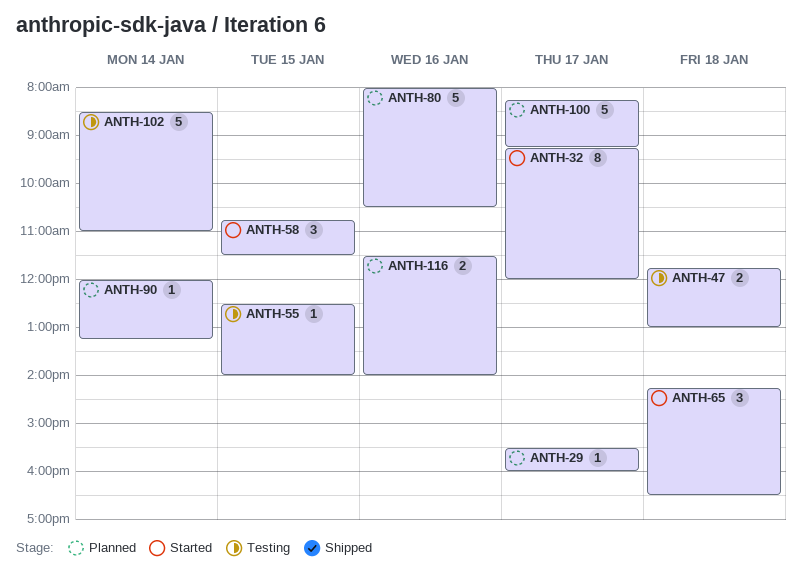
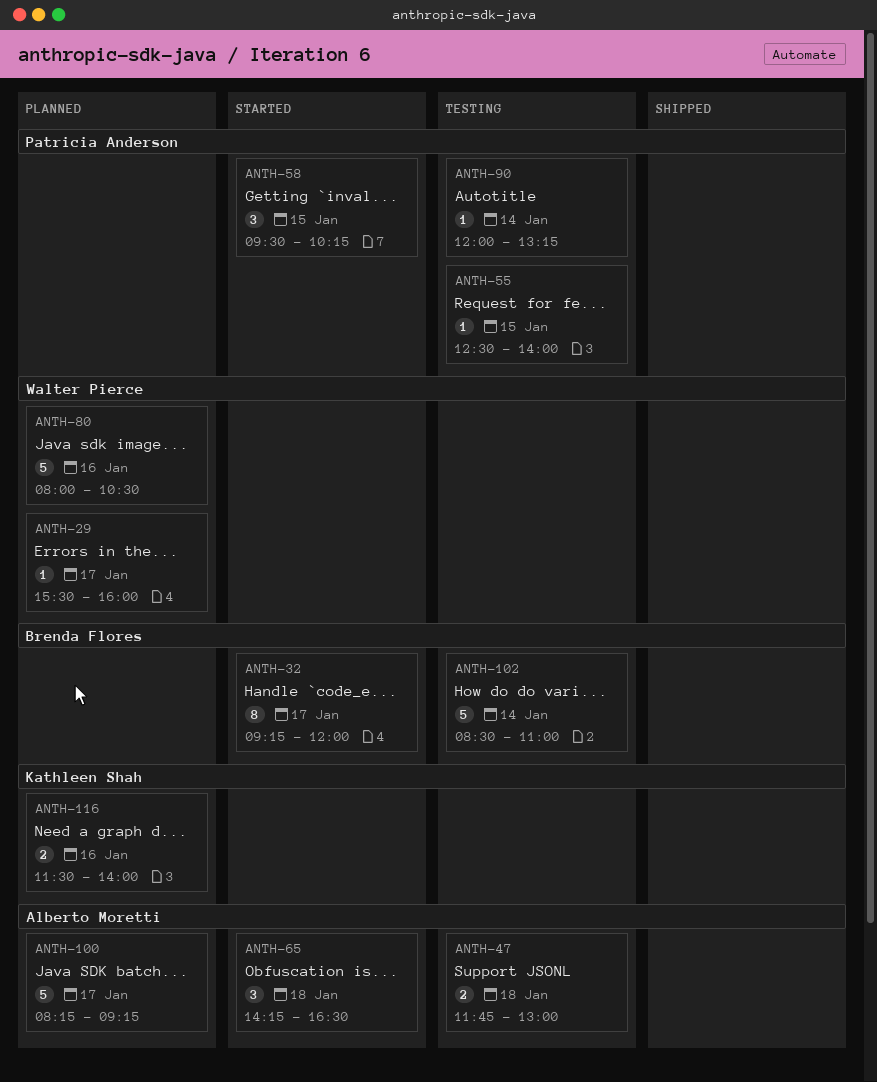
ANTH-58, begins: 10:45 -> 09:30
ANTH-58, ends: 11:30 -> 10:15
ANTH-90, status: Planned -> Testing

